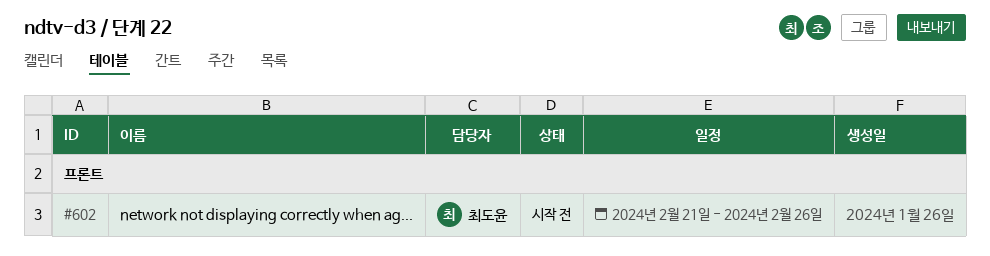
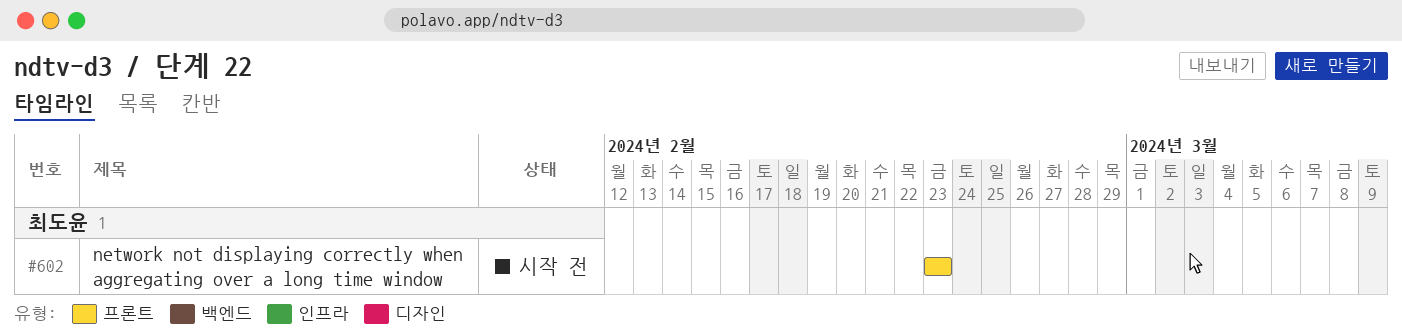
#602, start: Feb 21 -> Feb 23
#602, due: Feb 26 -> Feb 23

